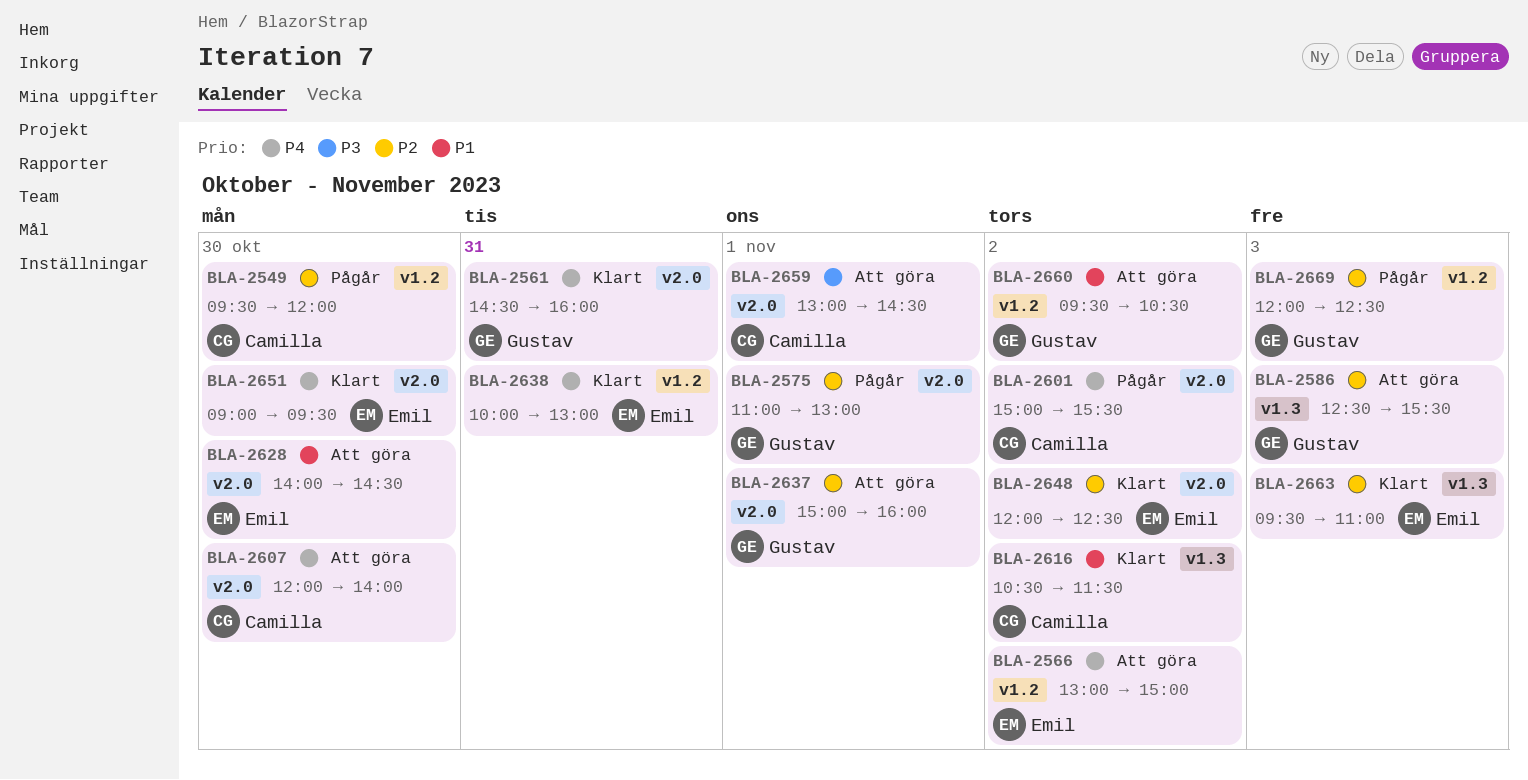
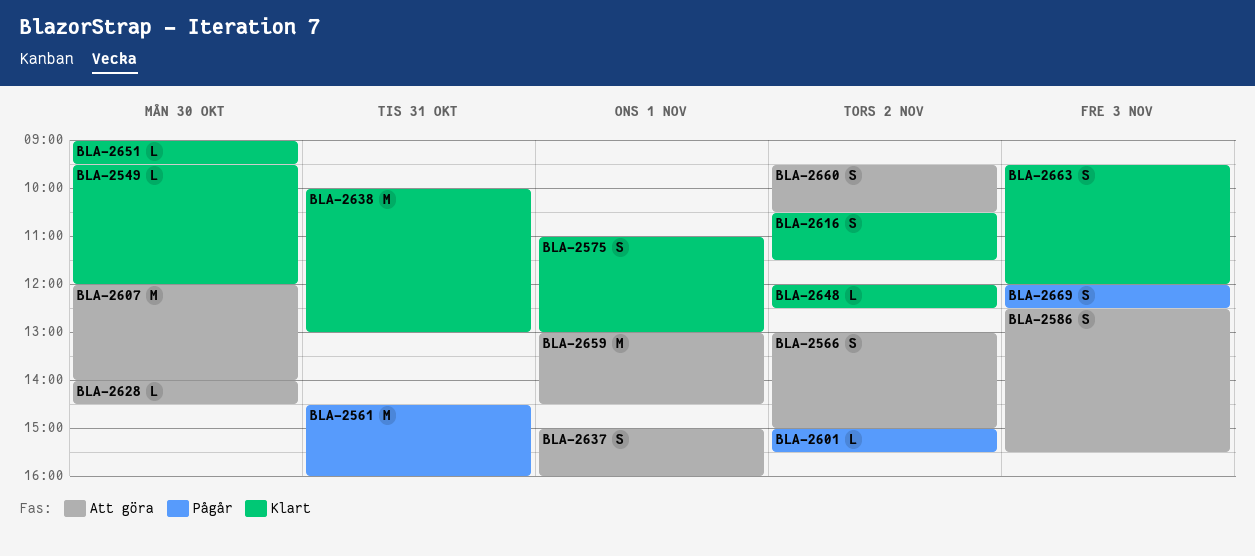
BLA-2549, status: Pågår -> Klart
BLA-2561, status: Klart -> Pågår
BLA-2575, status: Pågår -> Klart
BLA-2663, ends: 11:00 -> 12:00

